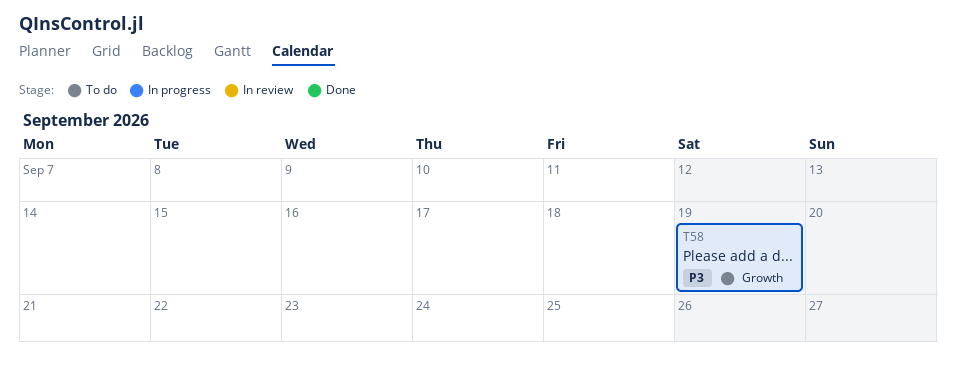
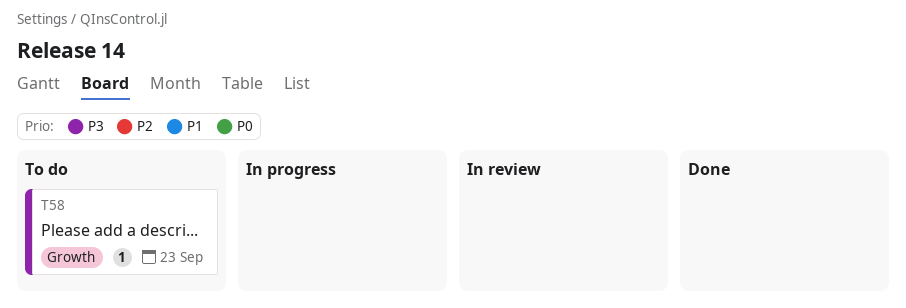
T58, due: Sep 19 -> Sep 23

